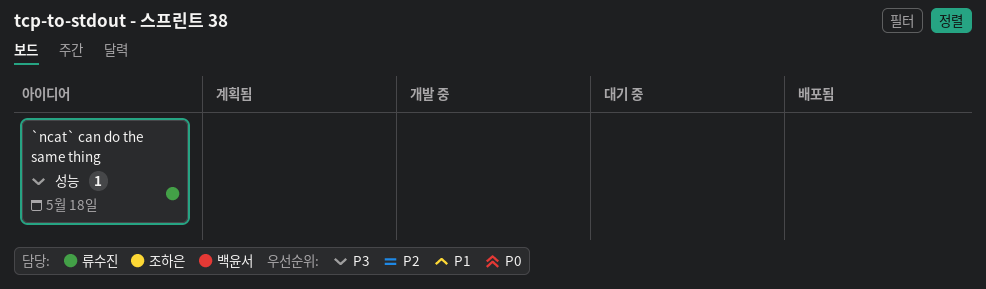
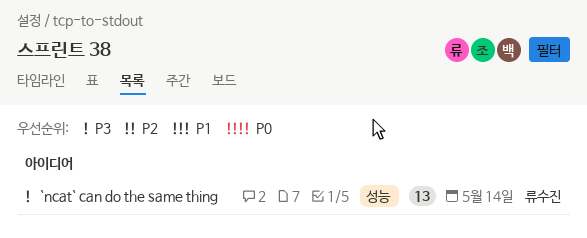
`ncat` can do the same thing, estimate: 1 -> 13
`ncat` can do the same thing, due: May 18 -> May 14

